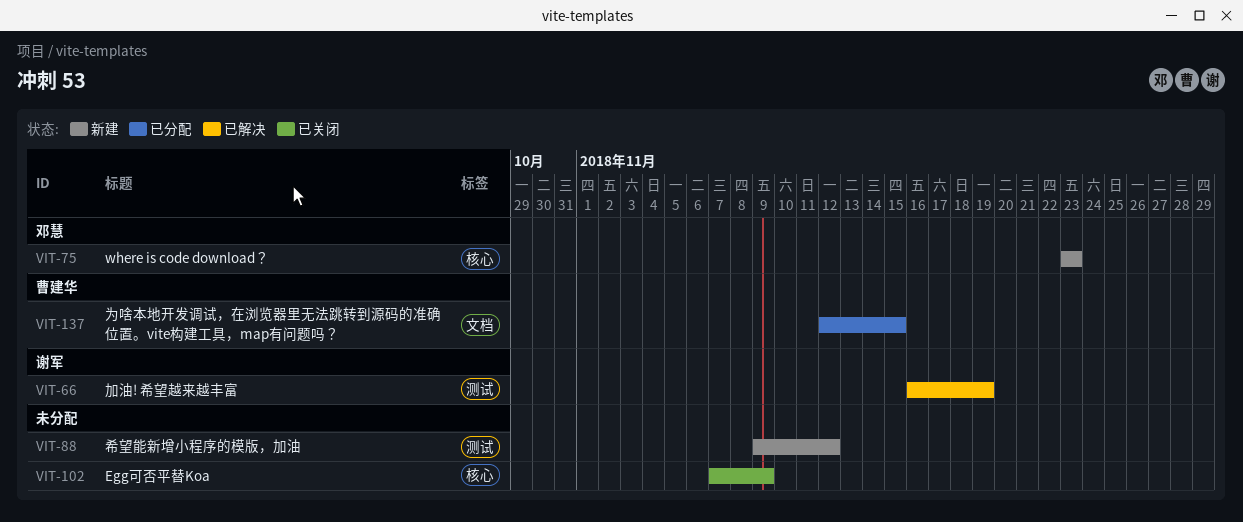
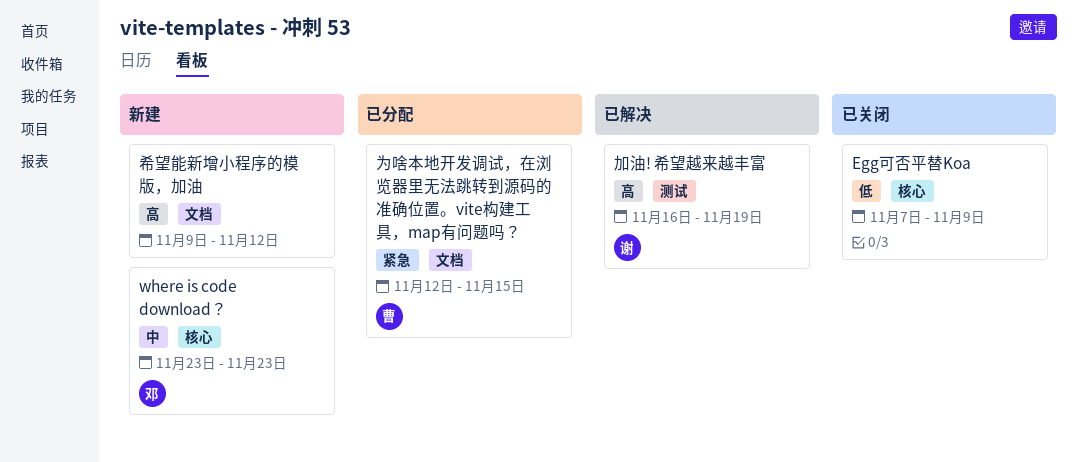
希望能新增小程序的模版，加油, label: 测试 -> 文档

